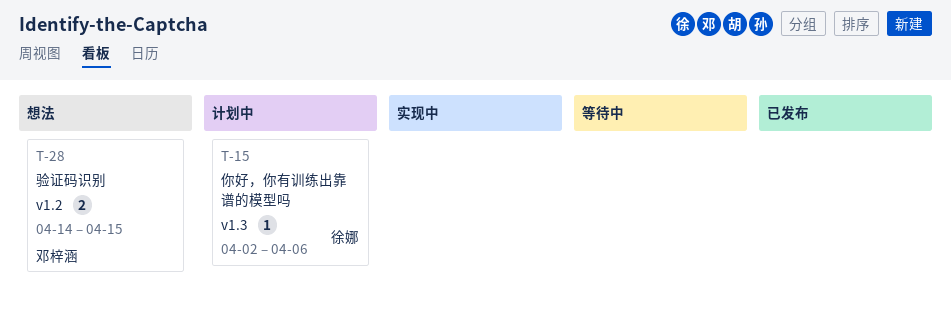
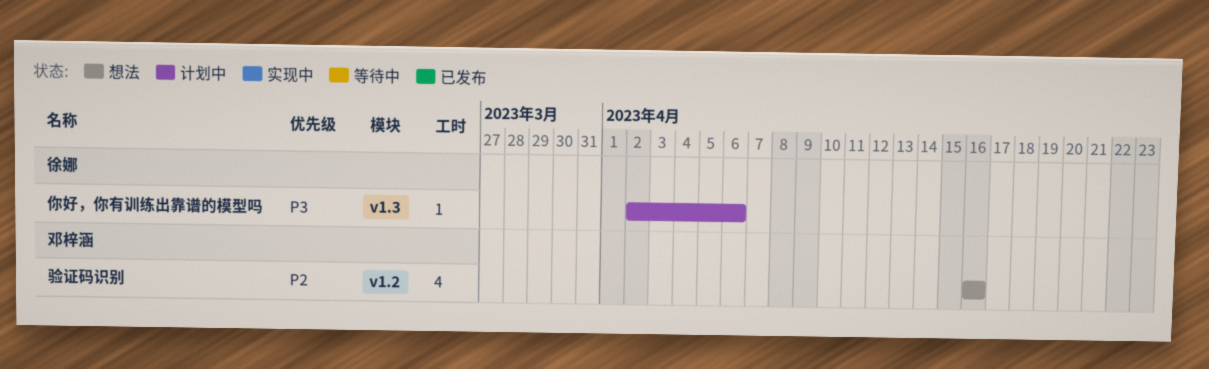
验证码识别, estimate: 2 -> 4
验证码识别, start: Apr 14 -> Apr 16
验证码识别, due: Apr 15 -> Apr 16

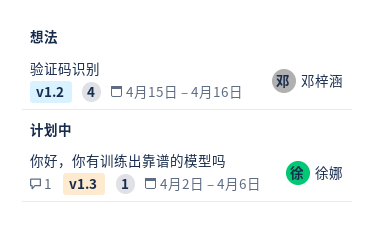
验证码识别, start: Apr 16 -> Apr 15

